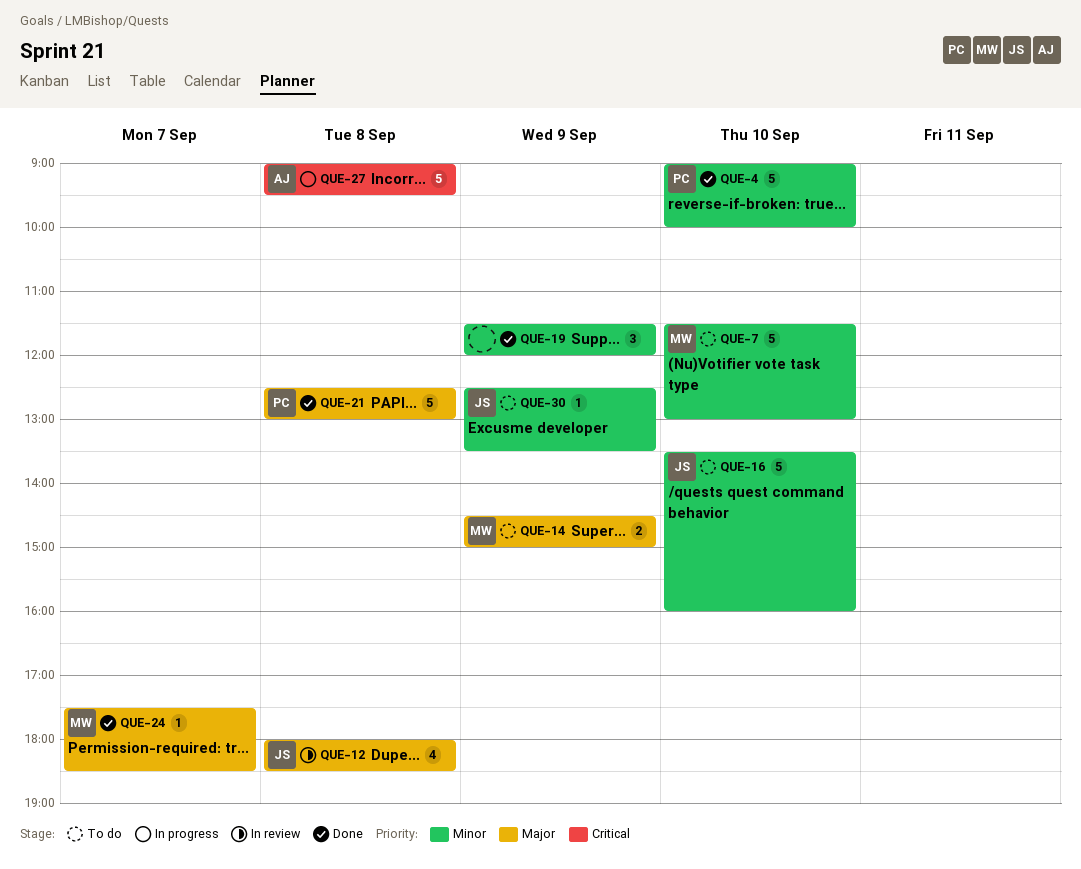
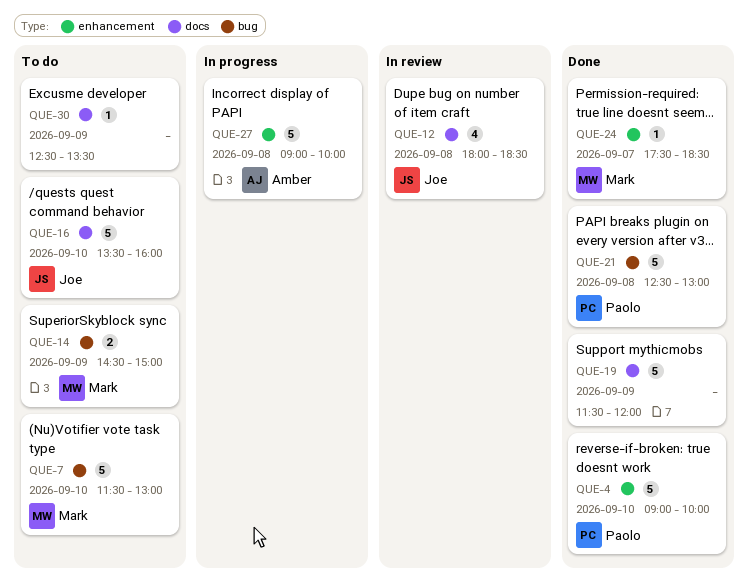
QUE-19, estimate: 3 -> 5
QUE-27, ends: 09:30 -> 10:00
QUE-30, owner: Joe -> none

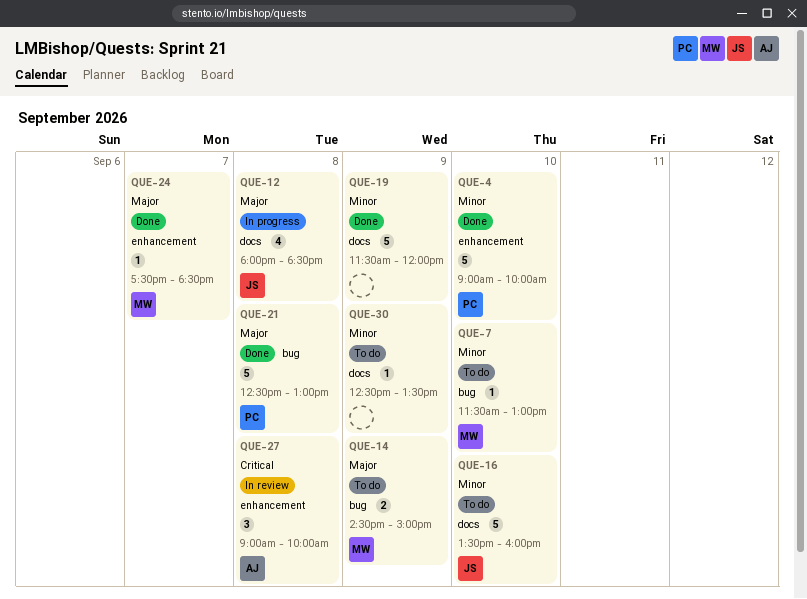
QUE-7, estimate: 5 -> 1
QUE-12, status: In review -> In progress
QUE-27, status: In progress -> In review
QUE-27, estimate: 5 -> 3

